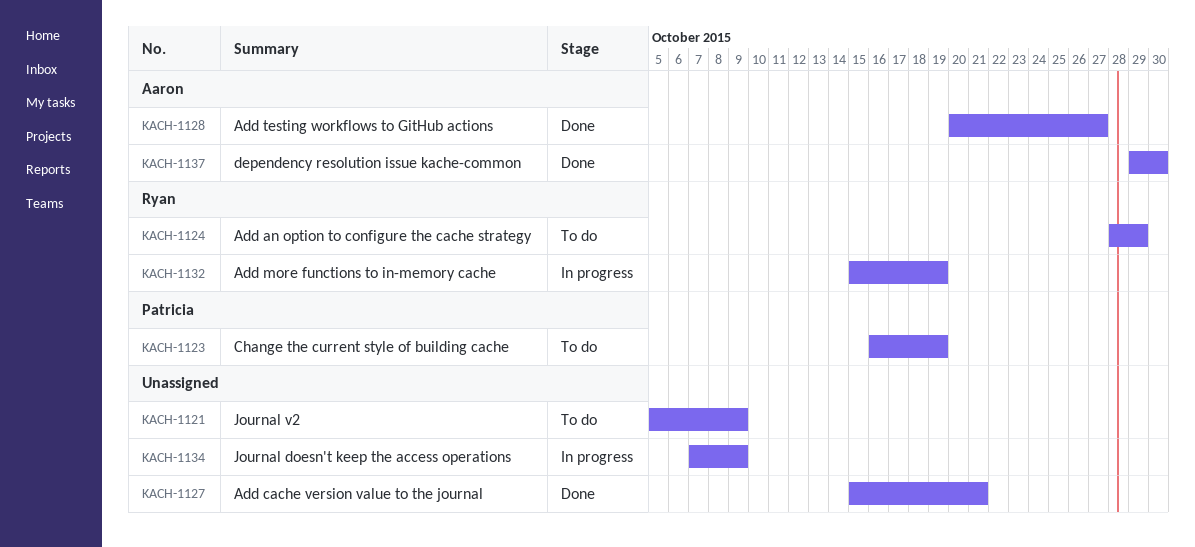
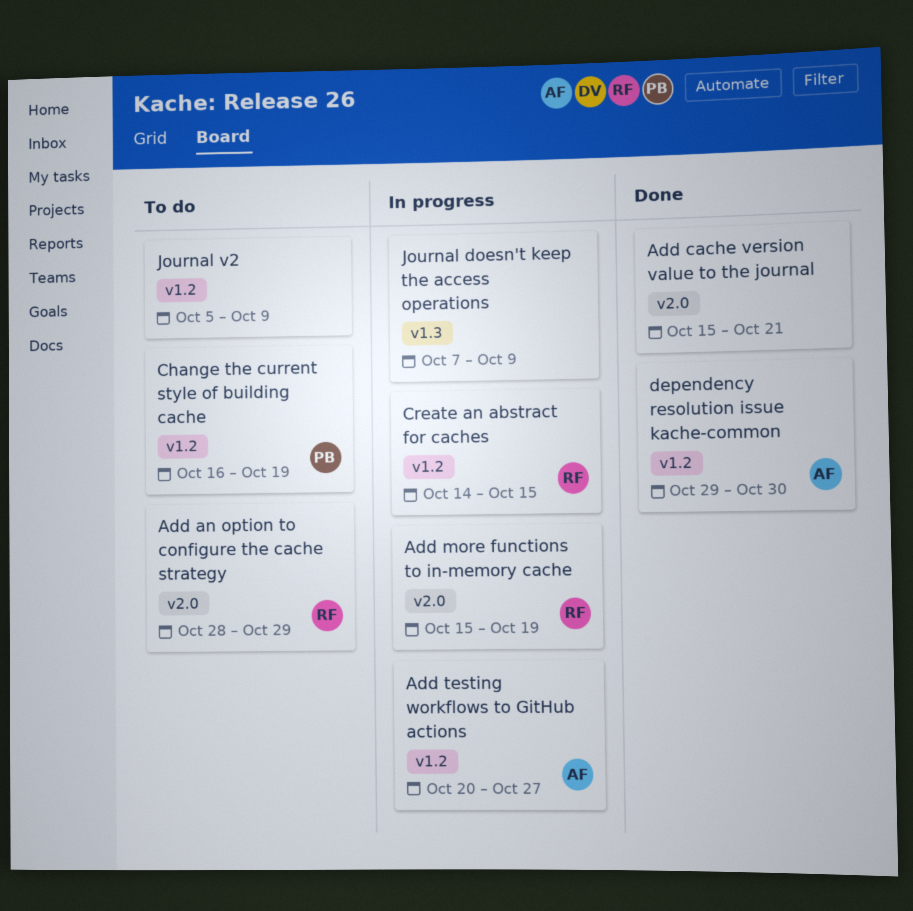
Add testing workflows to GitHub actions, status: Done -> In progress
Create an abstract for caches: none -> present

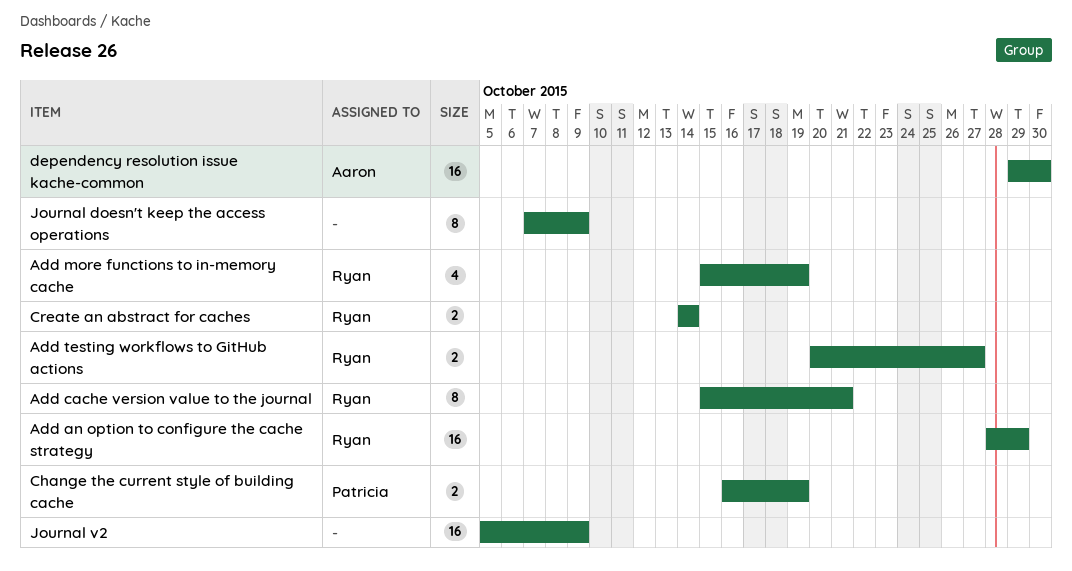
Add cache version value to the journal, owner: none -> Ryan
Add testing workflows to GitHub actions, owner: Aaron -> Ryan
Create an abstract for caches, due: Oct 15 -> Oct 14

